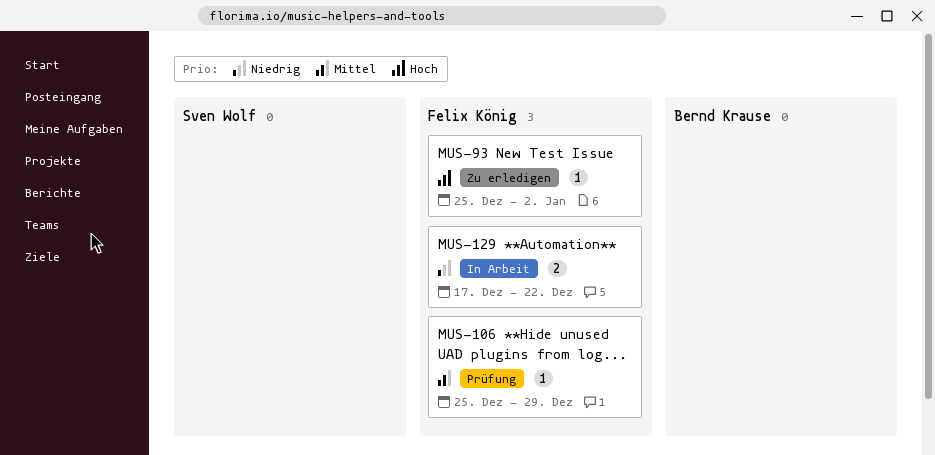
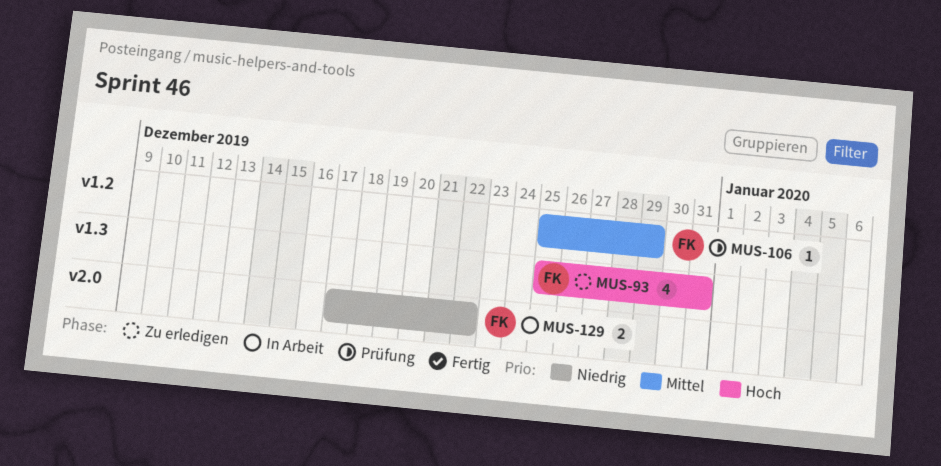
MUS-93, estimate: 1 -> 4
MUS-93, due: Jan 2 -> Dec 31

